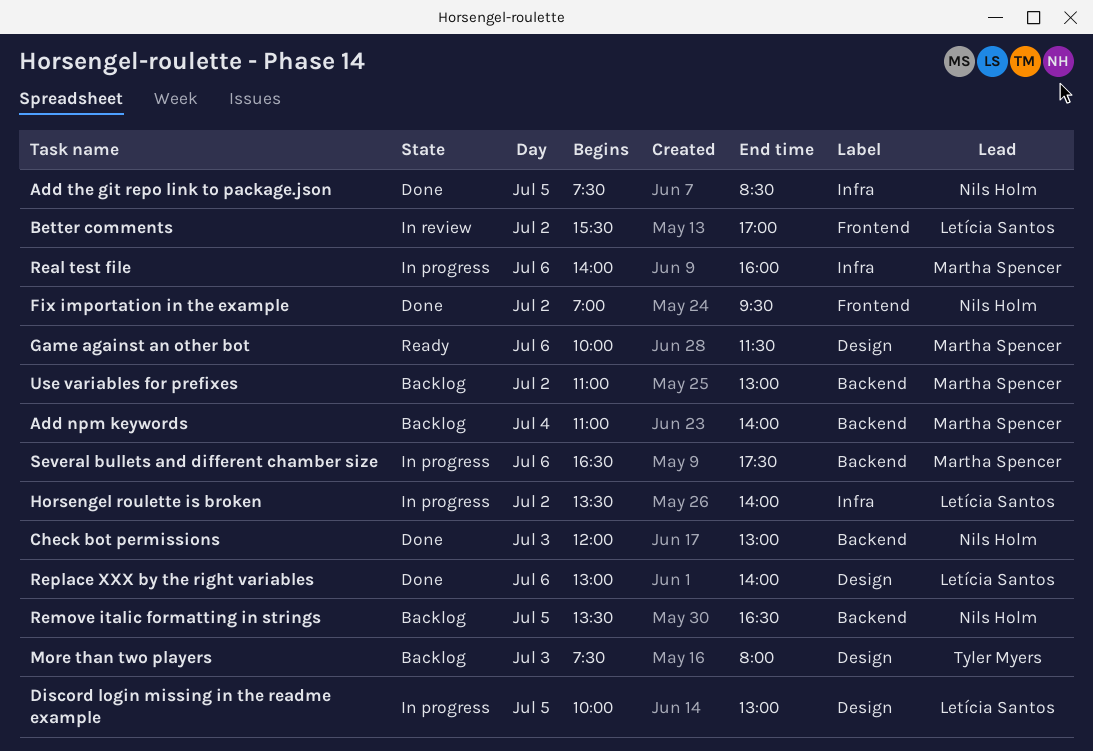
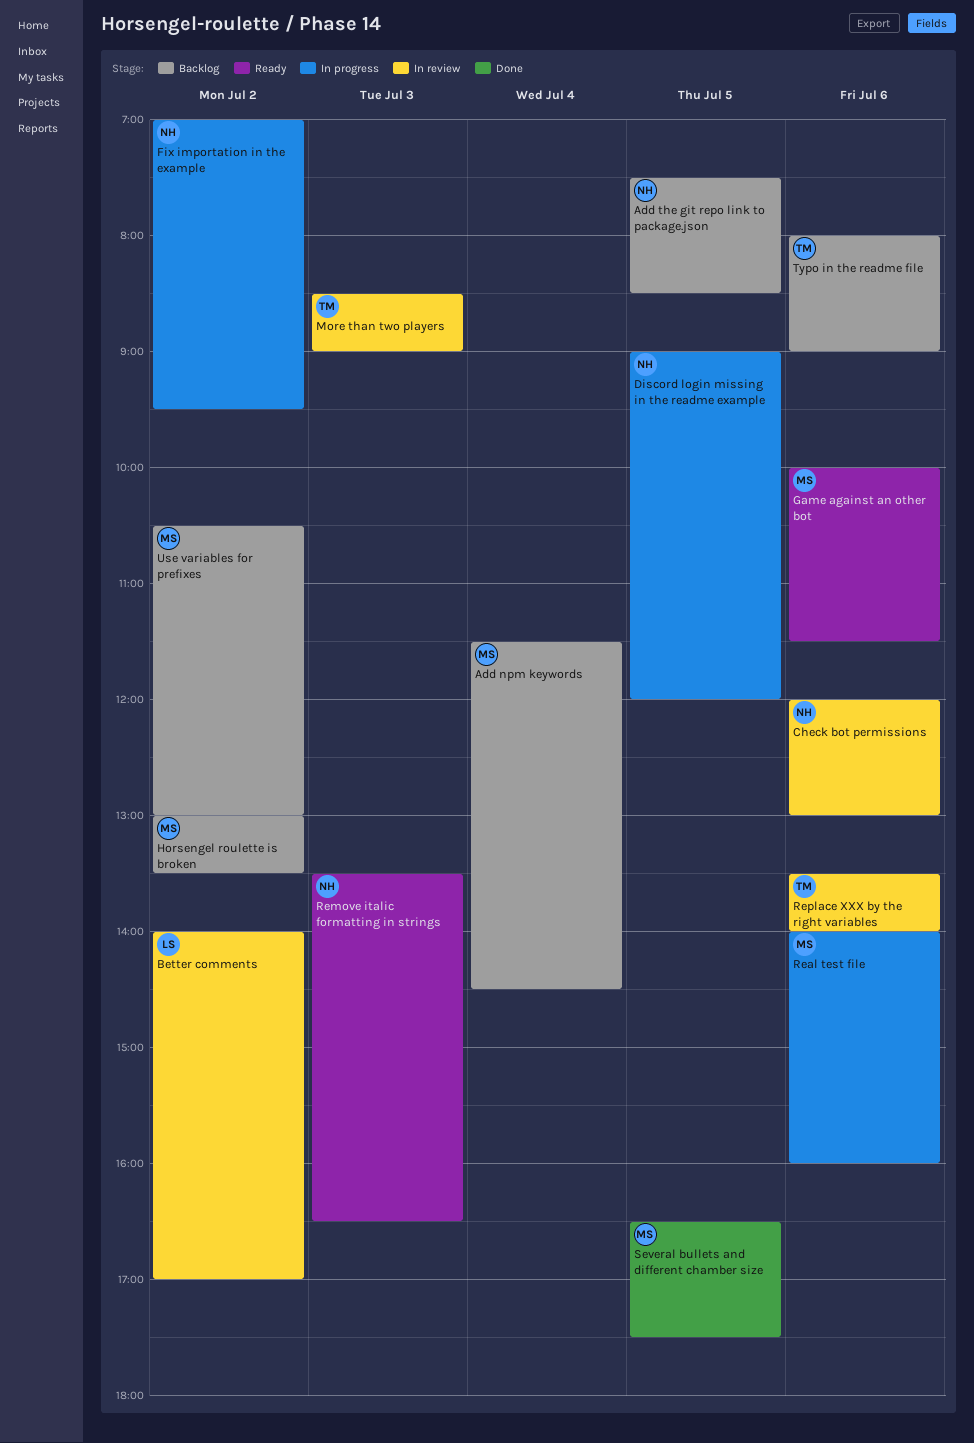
Add npm keywords, begins: 11:00 -> 11:30
Add npm keywords, ends: 14:00 -> 14:30
Add the git repo link to package.json, status: Done -> Backlog
Better comments, begins: 15:30 -> 14:00
Check bot permissions, status: Done -> In review
Check bot permissions, day: Jul 3 -> Jul 6
Discord login missing in the readme example, owner: Letícia Santos -> Nils Holm
Discord login missing in the readme example, begins: 10:00 -> 09:00
Discord login missing in the readme example, ends: 13:00 -> 12:00
Fix importation in the example, status: Done -> In progress
Horsengel roulette is broken, status: In progress -> Backlog
Horsengel roulette is broken, owner: Letícia Santos -> Martha Spencer
Horsengel roulette is broken, begins: 13:30 -> 13:00
Horsengel roulette is broken, ends: 14:00 -> 13:30
More than two players, status: Backlog -> In review
More than two players, begins: 07:30 -> 08:30
More than two players, ends: 08:00 -> 09:00
Remove italic formatting in strings, status: Backlog -> Ready
Remove italic formatting in strings, day: Jul 5 -> Jul 3
Replace XXX by the right variables, status: Done -> In review
Replace XXX by the right variables, owner: Letícia Santos -> Tyler Myers
Replace XXX by the right variables, begins: 13:00 -> 13:30
Several bullets and different chamber size, status: In progress -> Done
Several bullets and different chamber size, day: Jul 6 -> Jul 5
Typo in the readme file: none -> present
Use variables for prefixes, begins: 11:00 -> 10:30

